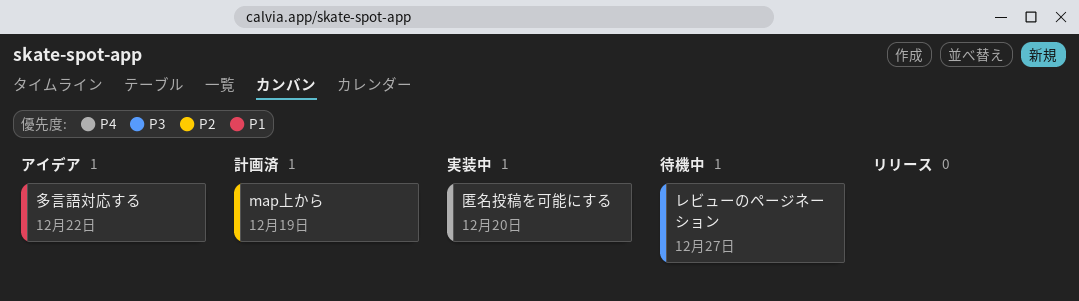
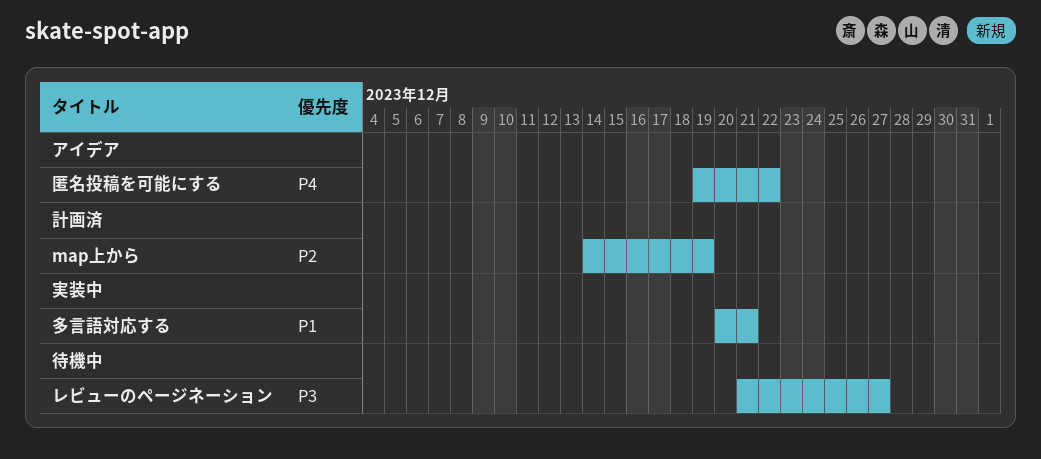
匿名投稿を可能にする, status: 実装中 -> アイデア
匿名投稿を可能にする, due: Dec 20 -> Dec 22
多言語対応する, status: アイデア -> 実装中
多言語対応する, due: Dec 22 -> Dec 21

